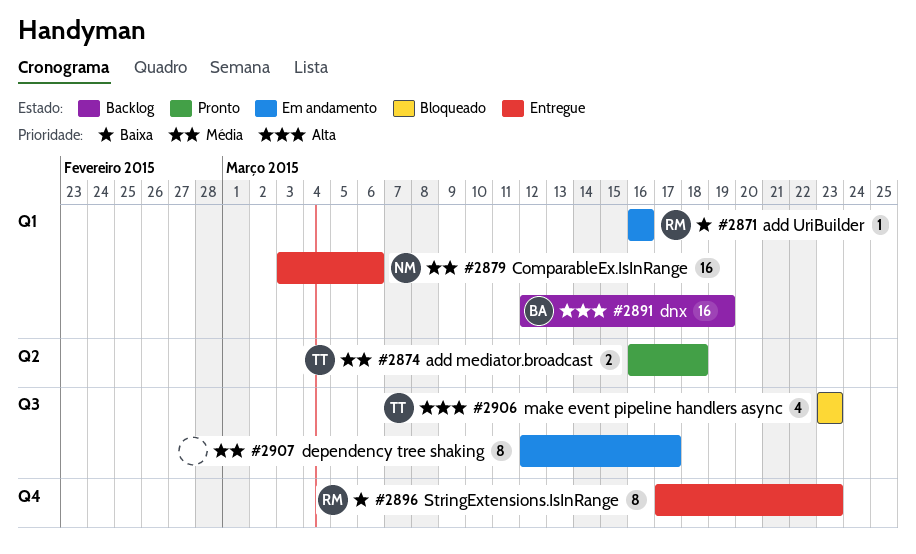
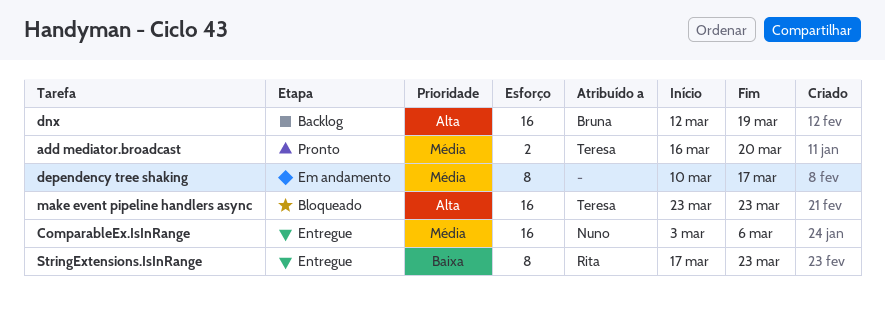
add mediator.broadcast, due: Mar 18 -> Mar 20
add UriBuilder: present -> none
dependency tree shaking, start: Mar 12 -> Mar 10
make event pipeline handlers async, estimate: 4 -> 16

